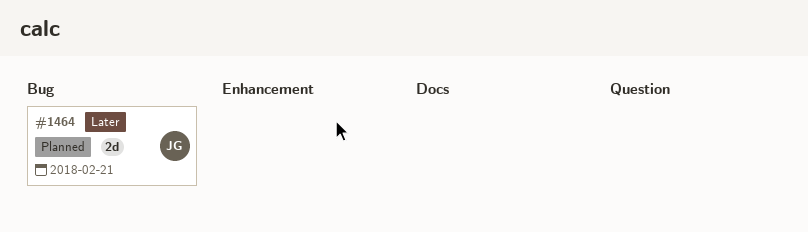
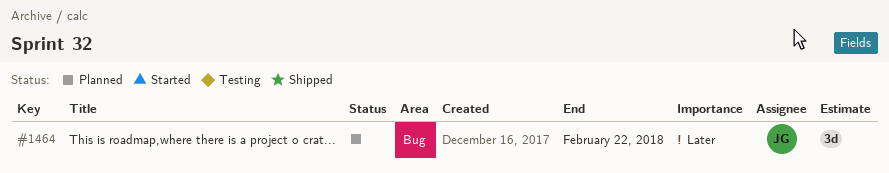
#1464, estimate: 2d -> 3d
#1464, due: Feb 21 -> Feb 22

